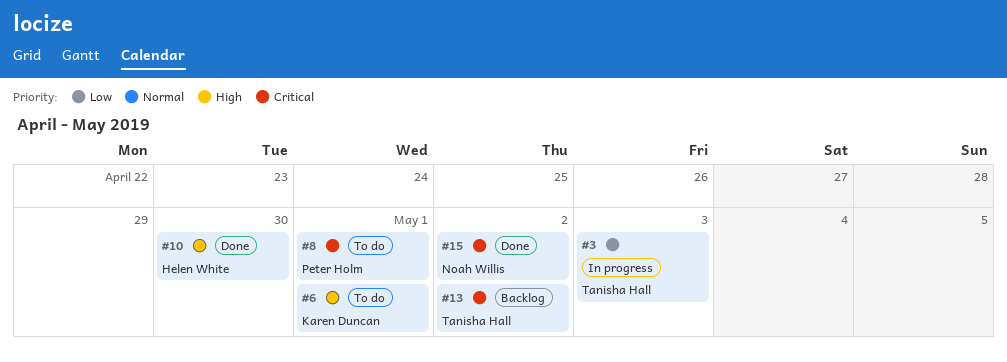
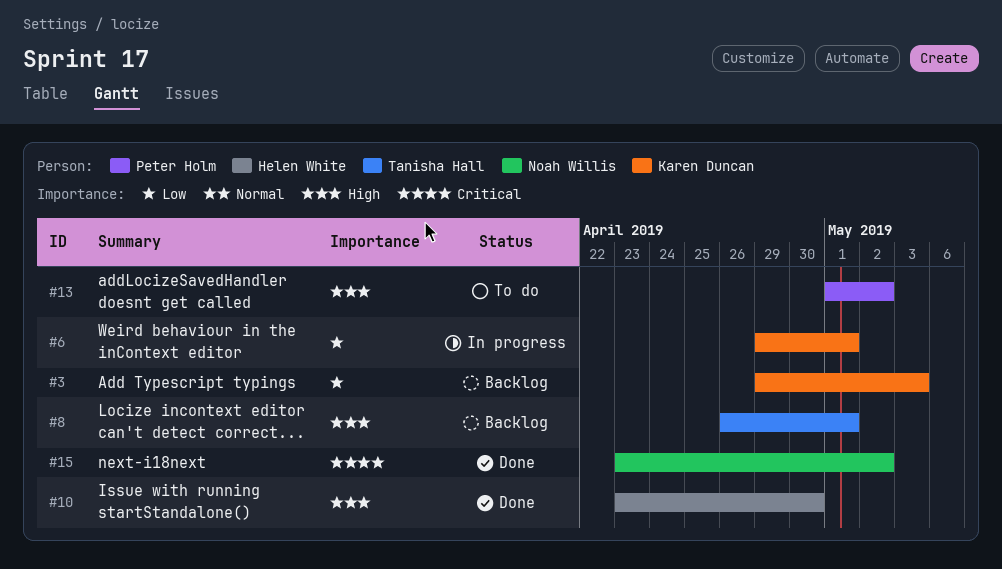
#3, status: In progress -> Backlog
#3, owner: Tanisha Hall -> Karen Duncan
#6, status: To do -> In progress
#6, priority: High -> Low
#8, status: To do -> Backlog
#8, owner: Peter Holm -> Tanisha Hall
#8, priority: Critical -> High
#13, status: Backlog -> To do
#13, owner: Tanisha Hall -> Peter Holm
#13, priority: Critical -> High

